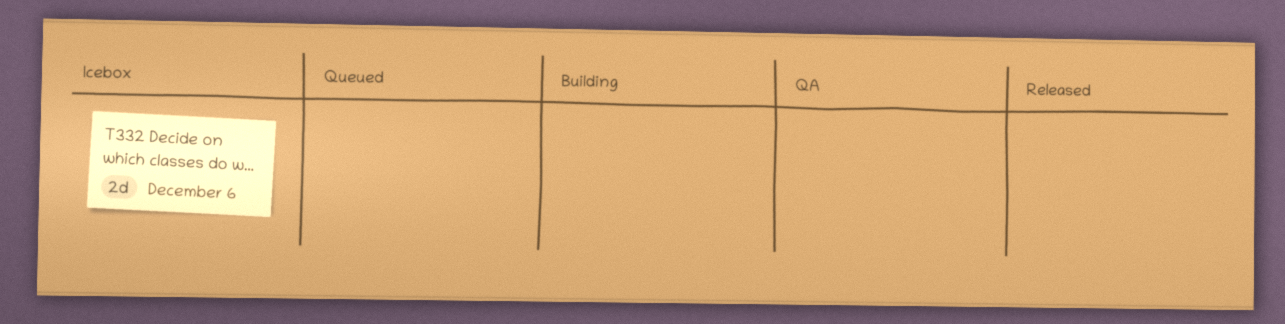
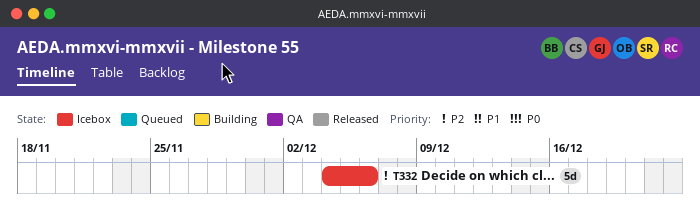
T332, estimate: 2d -> 5d

